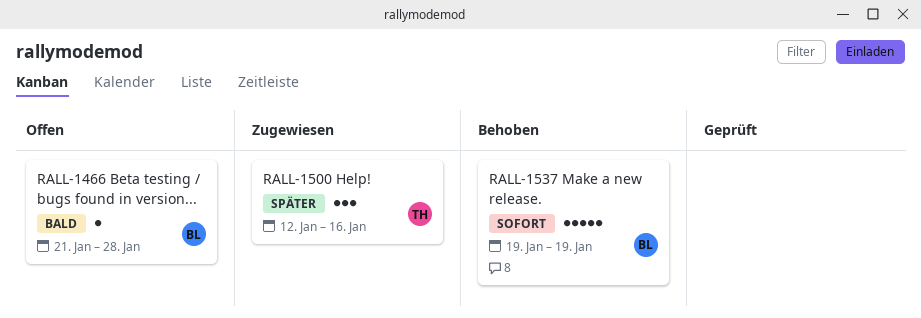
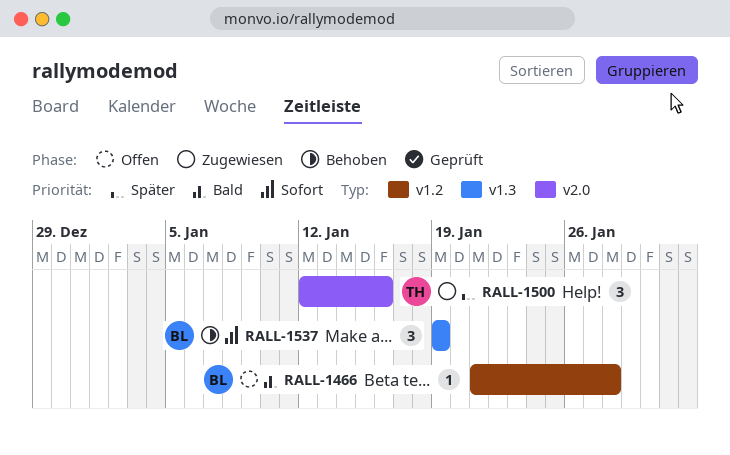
RALL-1537, estimate: 5 -> 3

